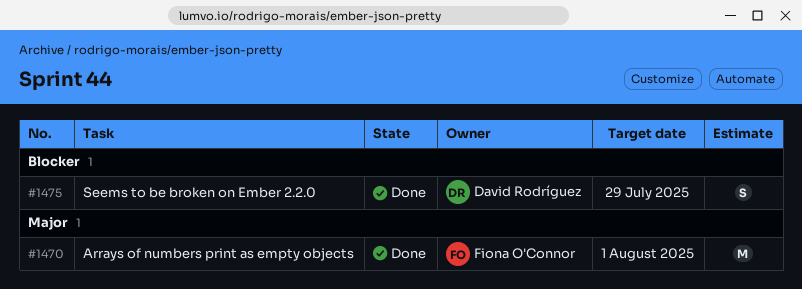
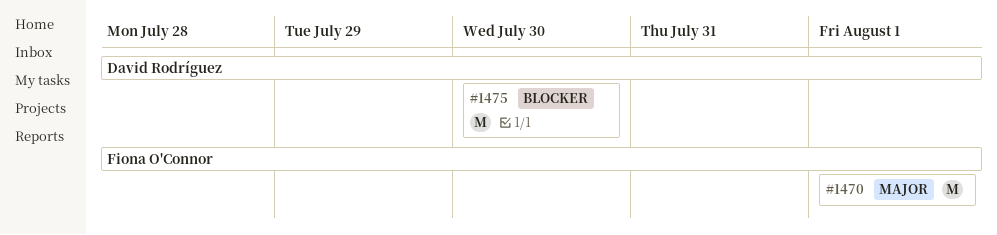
#1475, estimate: S -> M
#1475, due: Jul 29 -> Jul 30

